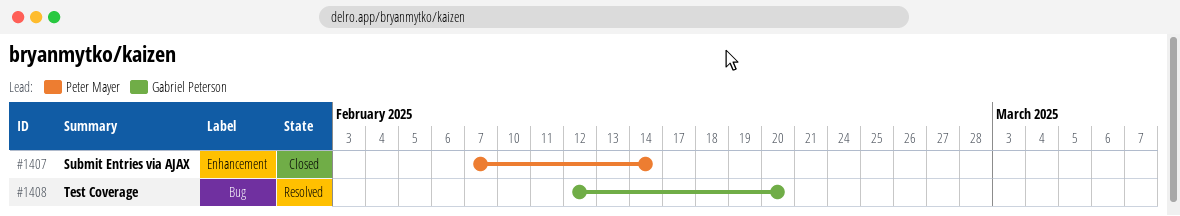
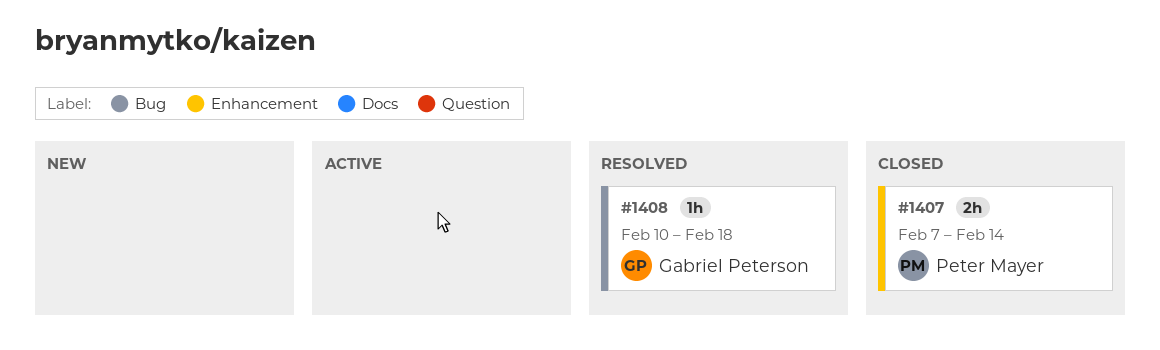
#1408, start: Feb 12 -> Feb 10
#1408, due: Feb 20 -> Feb 18

